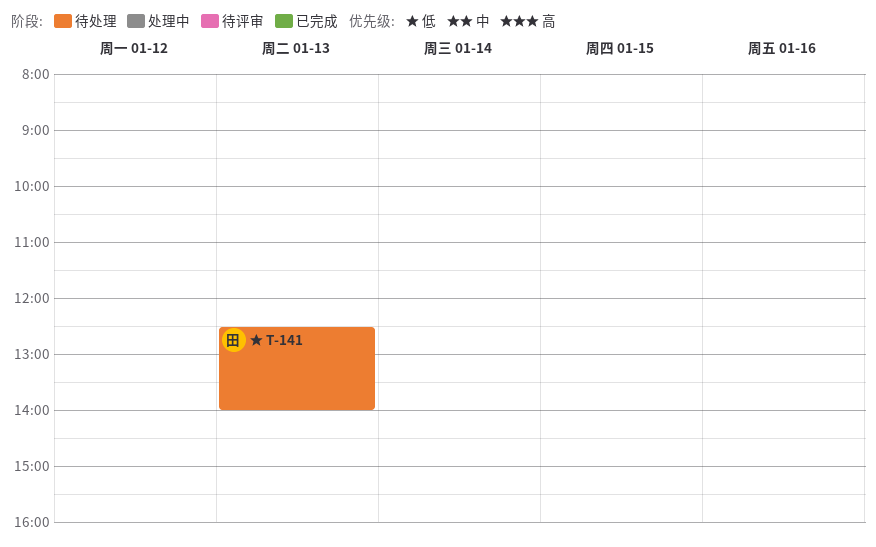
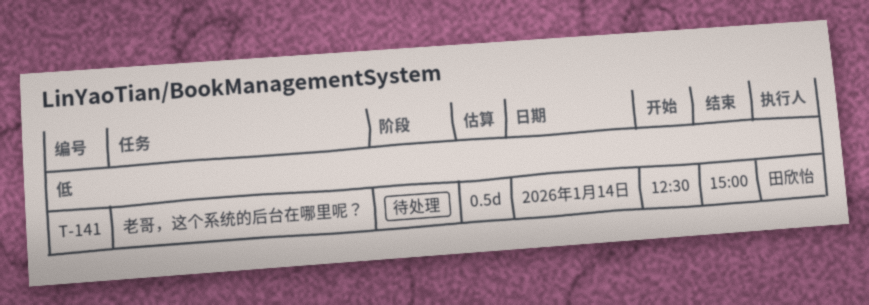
T-141, day: Jan 13 -> Jan 14
T-141, ends: 14:00 -> 15:00

